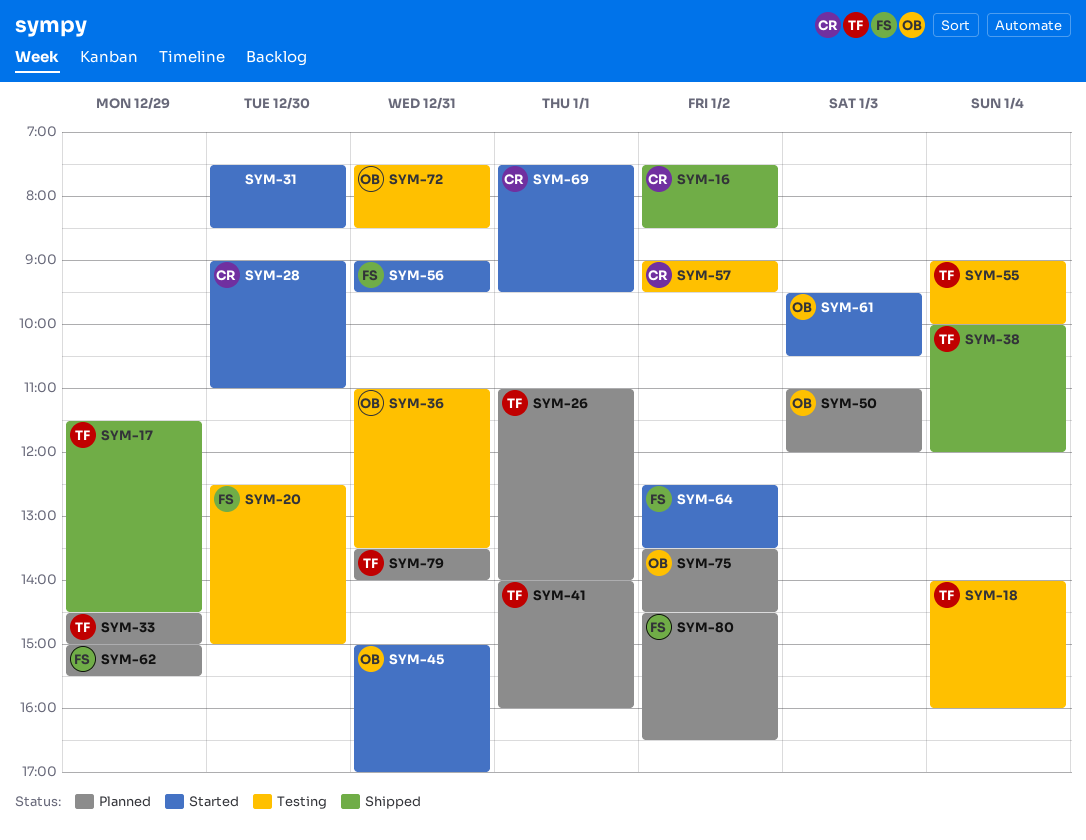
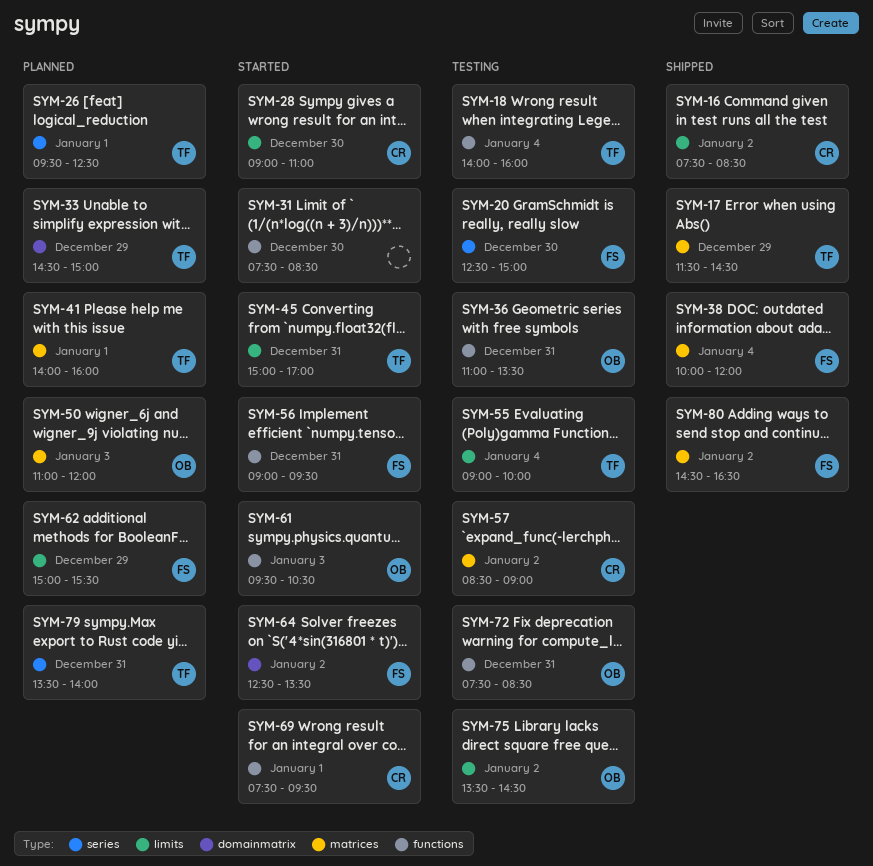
SYM-26, begins: 11:00 -> 09:30
SYM-26, ends: 14:00 -> 12:30
SYM-38, owner: TF -> FS
SYM-45, owner: OB -> TF
SYM-57, begins: 09:00 -> 08:30
SYM-57, ends: 09:30 -> 09:00
SYM-75, status: Planned -> Testing
SYM-80, status: Planned -> Shipped

